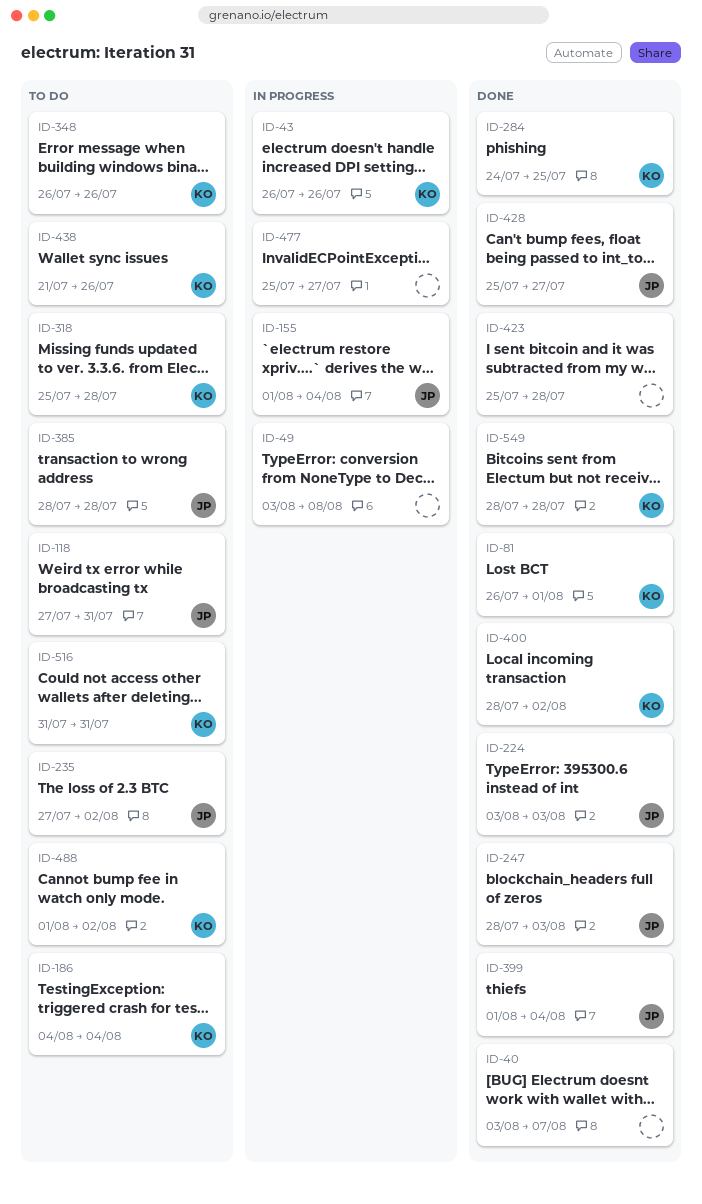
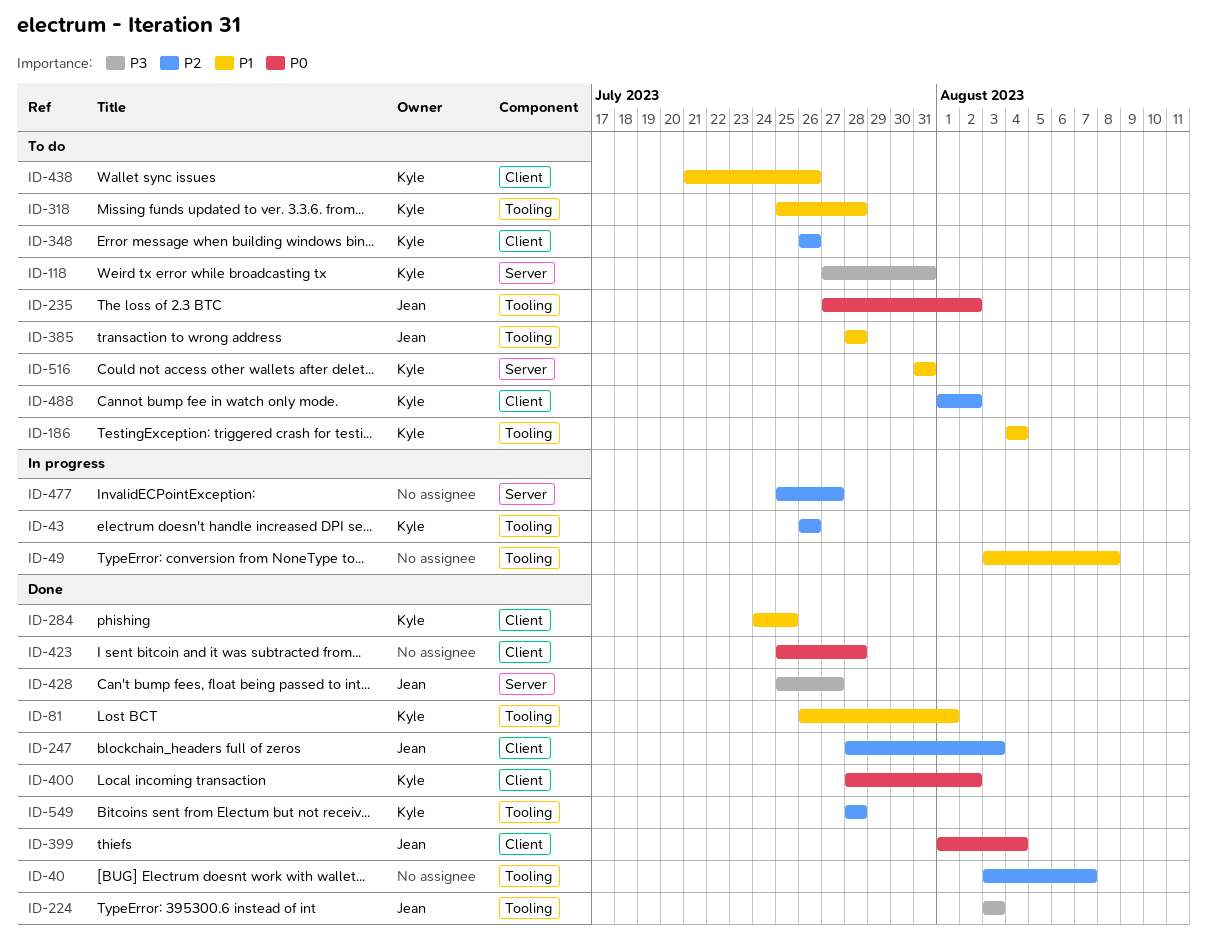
ID-118, owner: Jean -> Kyle
ID-155: present -> none

